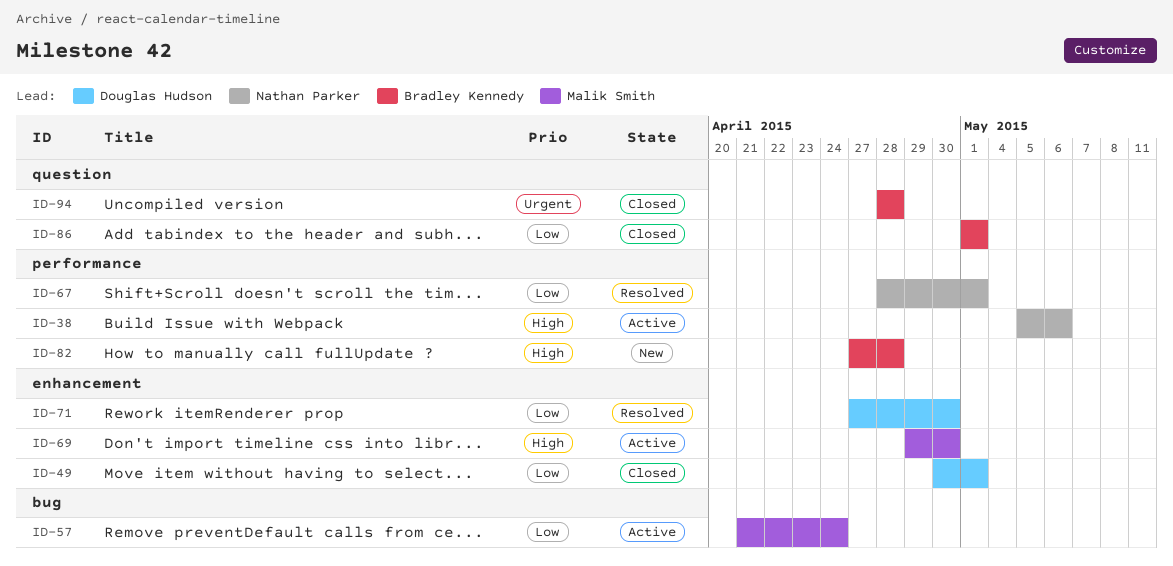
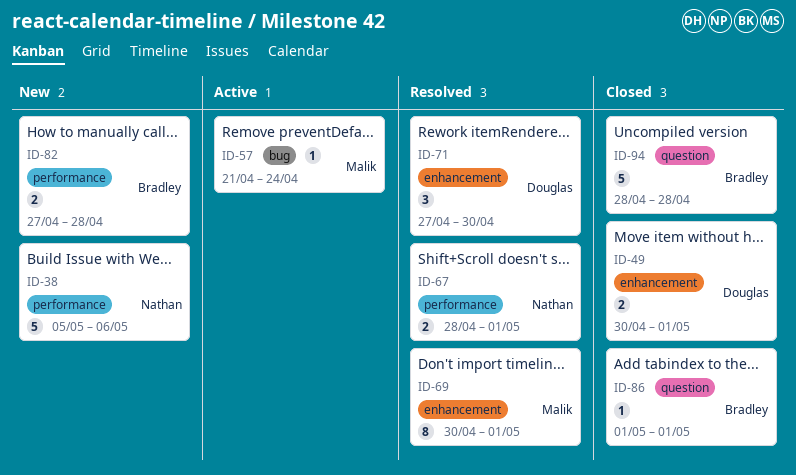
ID-38, status: Active -> New
ID-69, status: Active -> Resolved
ID-69, start: Apr 29 -> Apr 30
ID-69, due: Apr 30 -> May 1

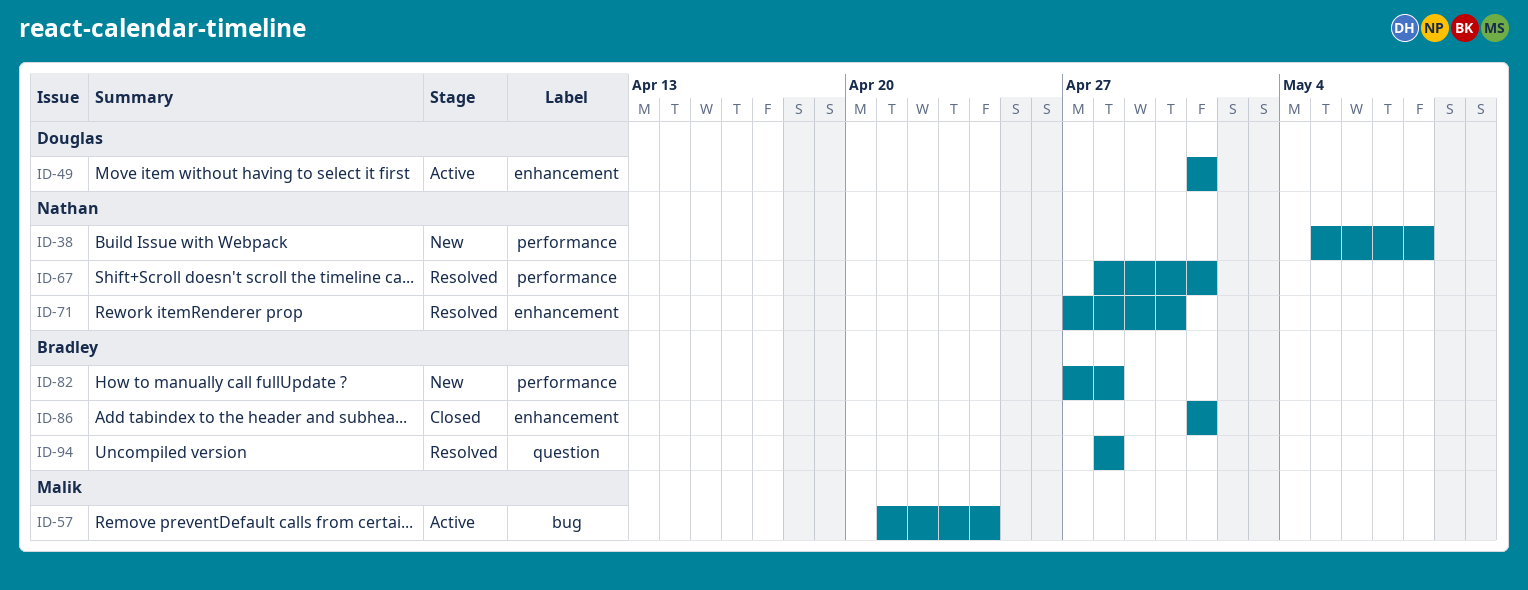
ID-38, due: May 6 -> May 8
ID-49, status: Closed -> Active
ID-49, start: Apr 30 -> May 1
ID-69: present -> none
ID-71, owner: Douglas -> Nathan
ID-86, label: question -> enhancement
ID-94, status: Closed -> Resolved

